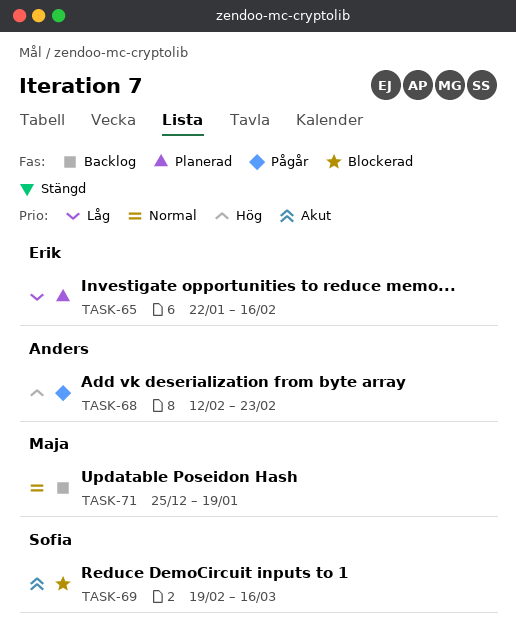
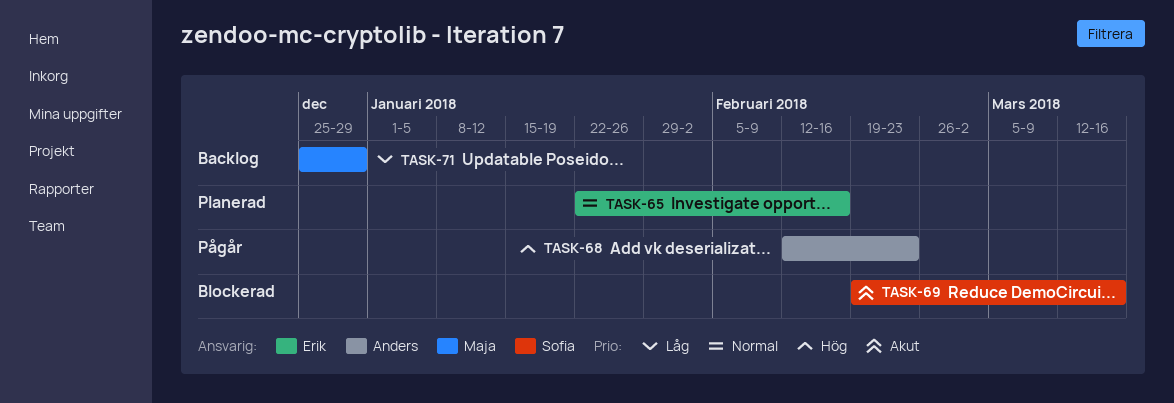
TASK-65, priority: Låg -> Normal
TASK-71, priority: Normal -> Låg
TASK-71, due: Jan 19 -> Dec 29

